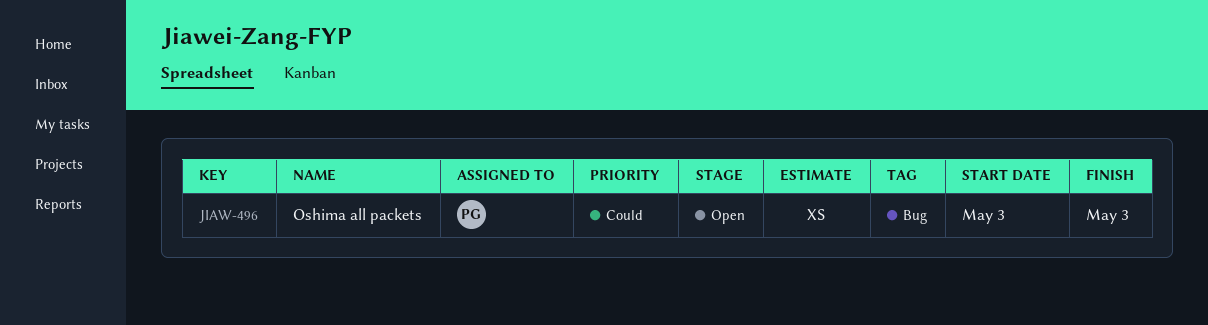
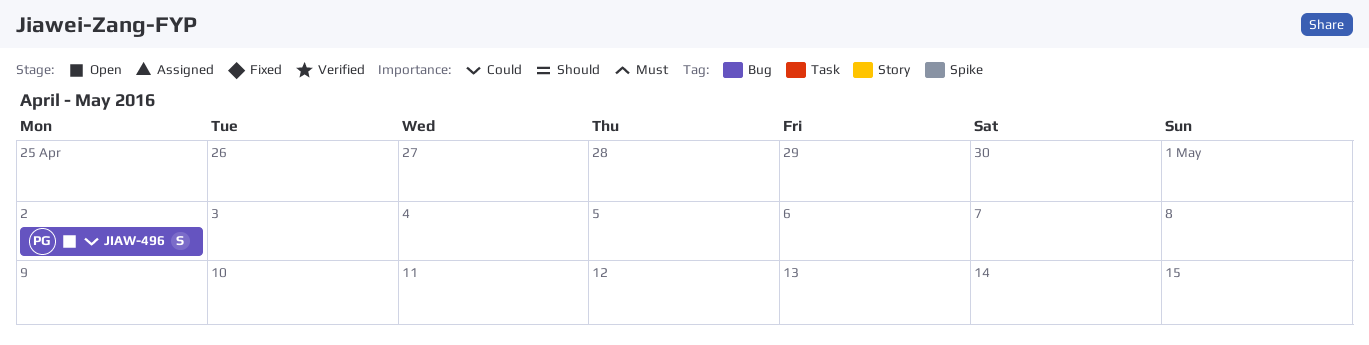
JIAW-496, estimate: XS -> S
JIAW-496, start: May 3 -> May 2
JIAW-496, due: May 3 -> May 2

